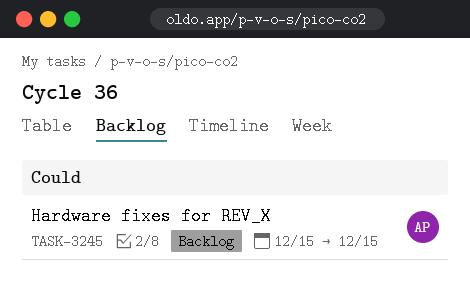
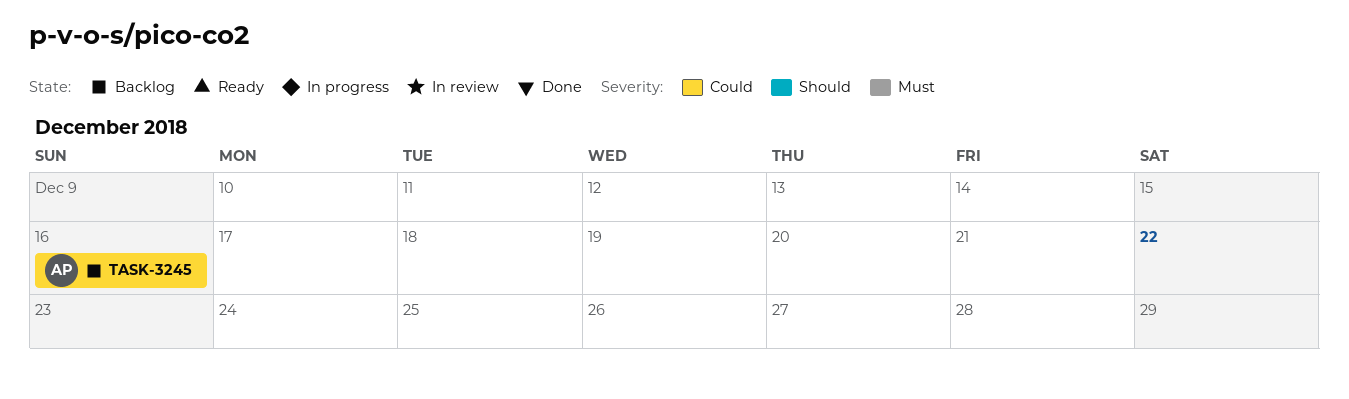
TASK-3245, start: Dec 15 -> Dec 16
TASK-3245, due: Dec 15 -> Dec 16

